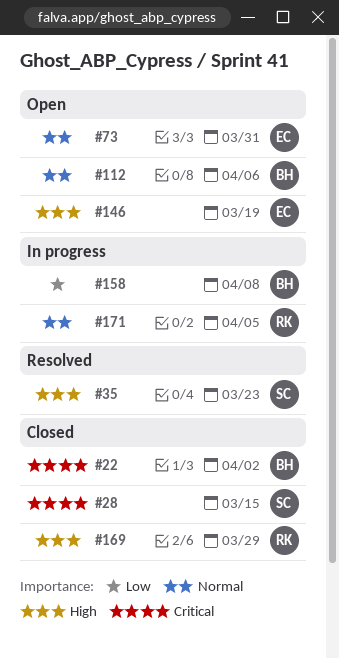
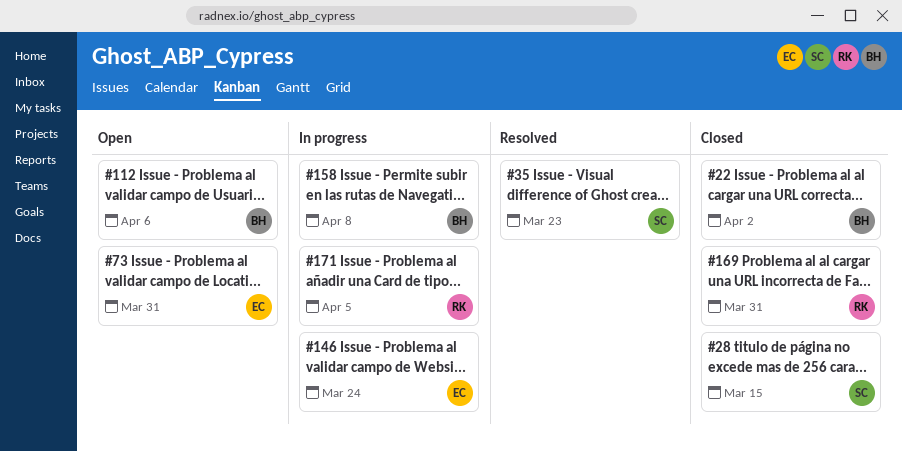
#146, status: Open -> In progress
#146, due: Mar 19 -> Mar 24
#169, due: Mar 29 -> Mar 31

